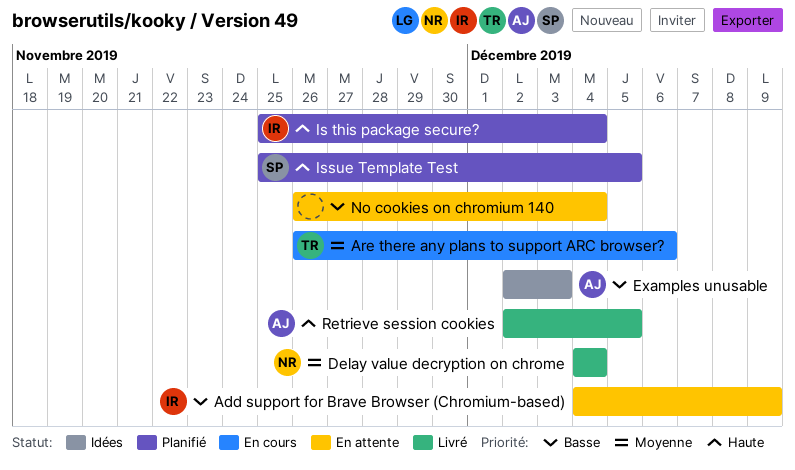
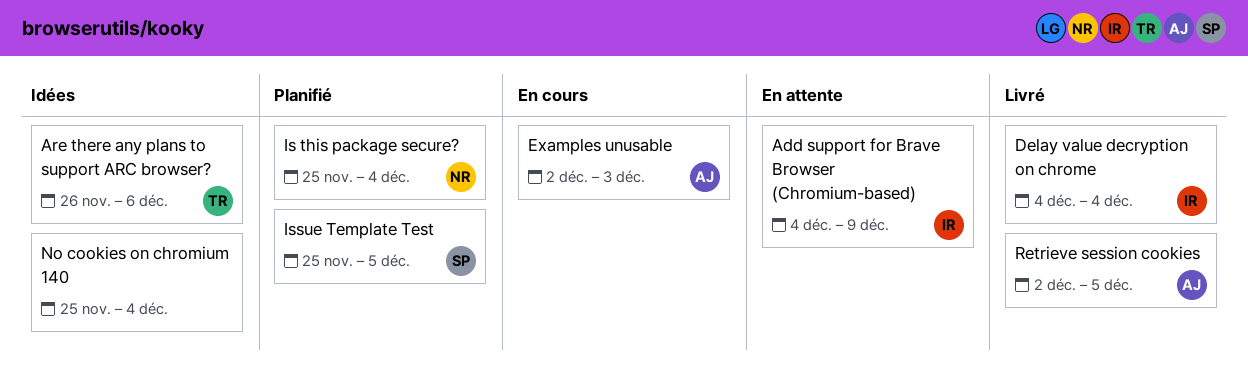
Are there any plans to support ARC browser?, status: En cours -> Idées
Delay value decryption on chrome, owner: NR -> IR
Examples unusable, status: Idées -> En cours
Is this package secure?, owner: IR -> NR
No cookies on chromium 140, status: En attente -> Idées
No cookies on chromium 140, start: Nov 26 -> Nov 25

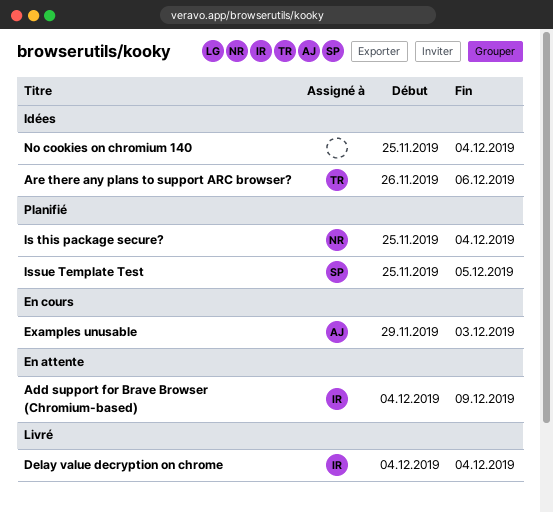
Examples unusable, start: Dec 2 -> Nov 29
Retrieve session cookies: present -> none

